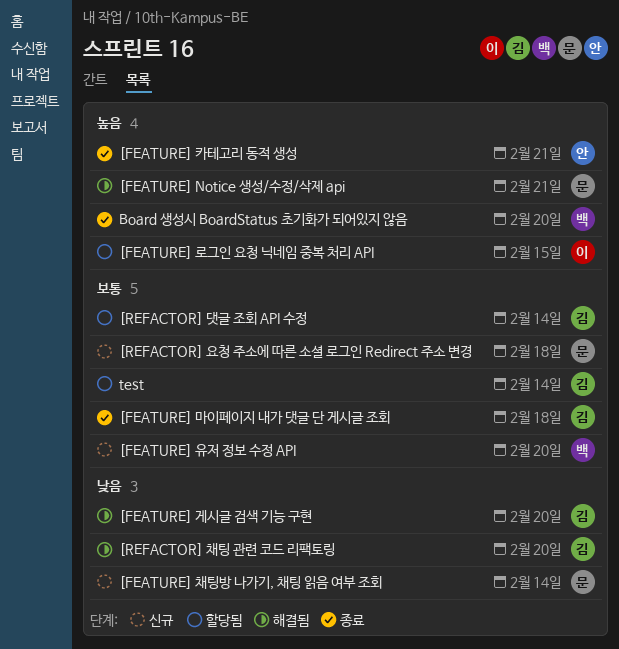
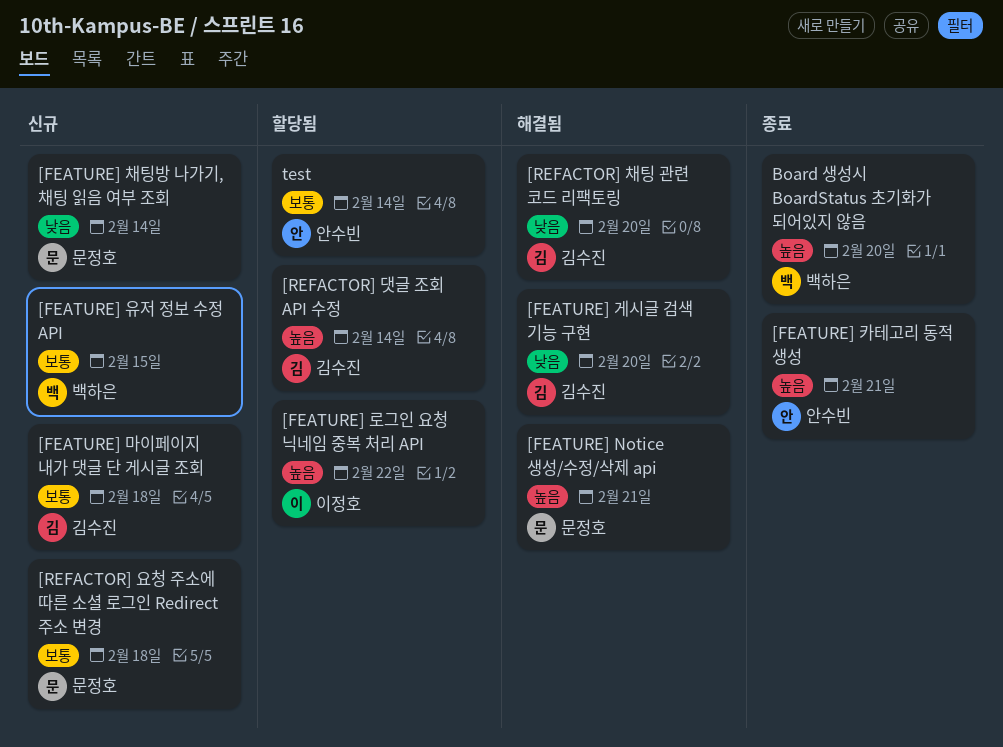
[FEATURE] 로그인 요청 닉네임 중복 처리 API, due: Feb 15 -> Feb 22
[FEATURE] 마이페이지 내가 댓글 단 게시글 조회, status: 종료 -> 신규
[FEATURE] 유저 정보 수정 API, due: Feb 20 -> Feb 15
[REFACTOR] 댓글 조회 API 수정, priority: 보통 -> 높음
test, owner: 김수진 -> 안수빈

